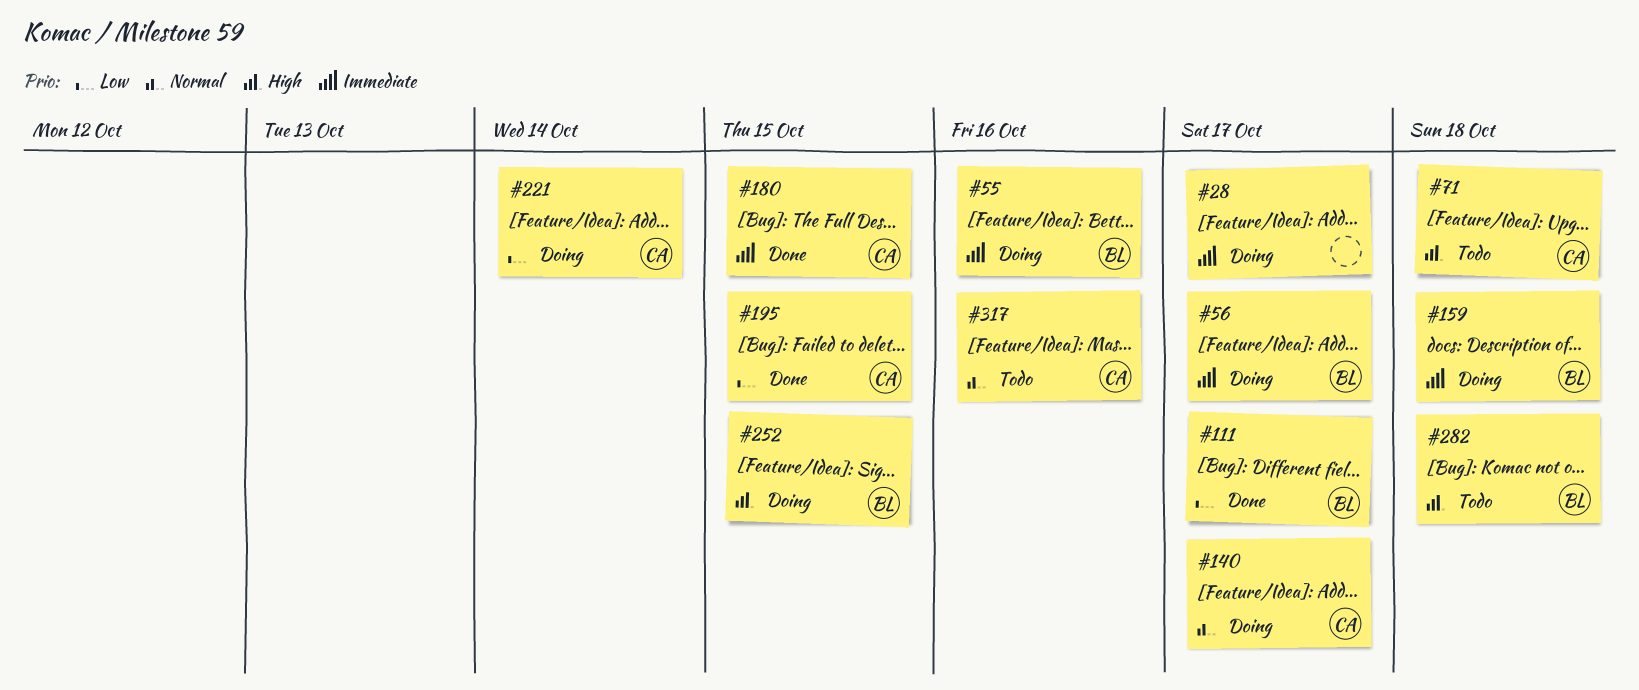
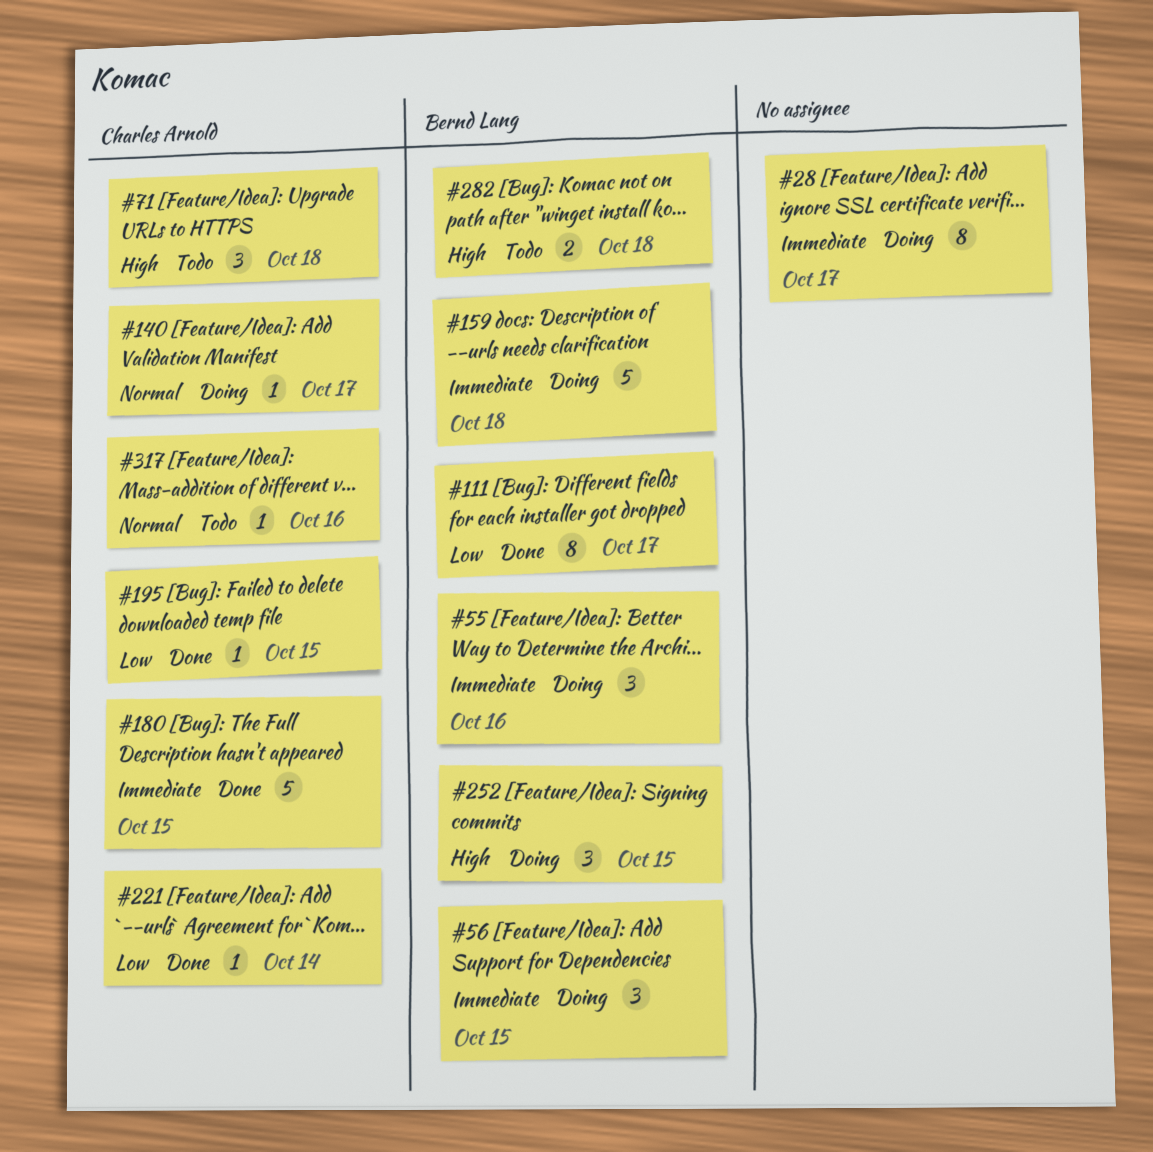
#56, due: Oct 17 -> Oct 15
#221, status: Doing -> Done

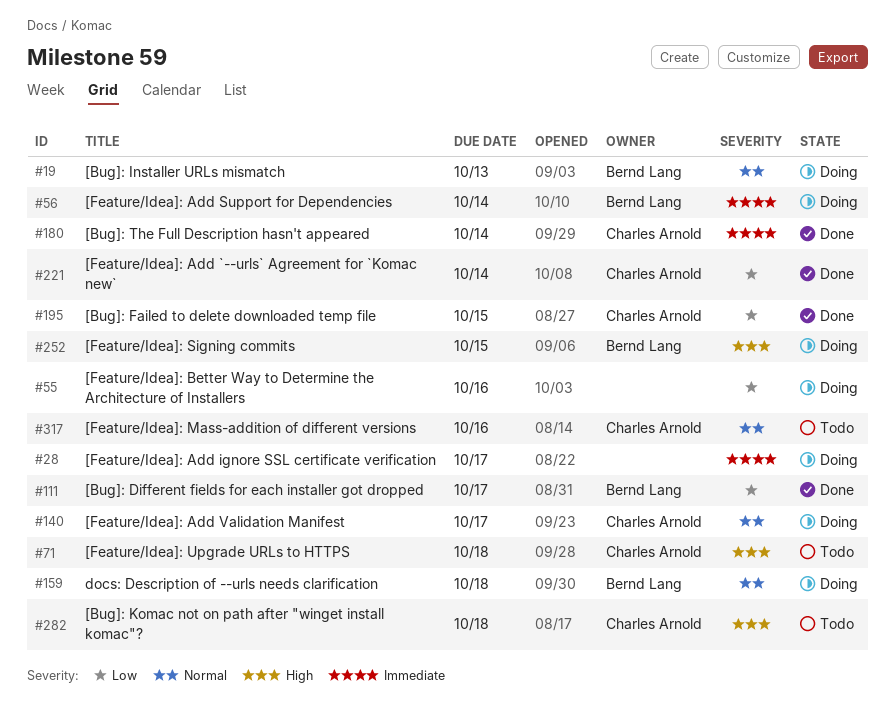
#19: none -> present
#55, owner: Bernd Lang -> none
#55, priority: Immediate -> Low
#56, due: Oct 15 -> Oct 14
#159, priority: Immediate -> Normal
#180, due: Oct 15 -> Oct 14
#282, owner: Bernd Lang -> Charles Arnold

